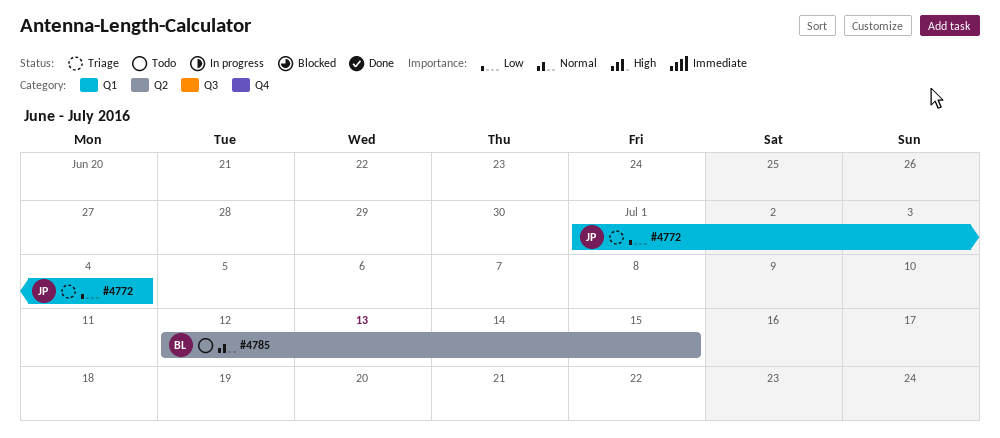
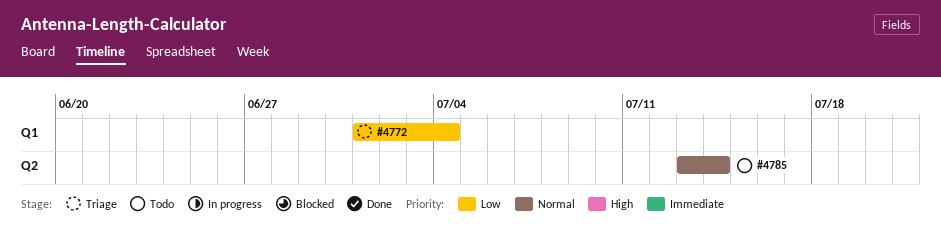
#4785, start: Jul 12 -> Jul 13
#4785, due: Jul 15 -> Jul 14

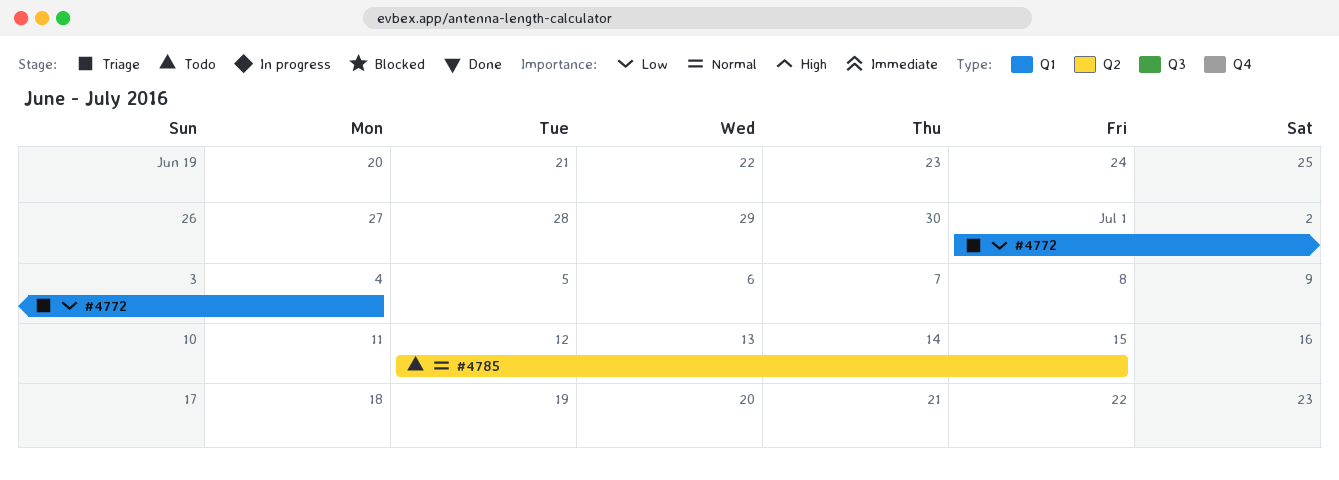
#4785, start: Jul 13 -> Jul 12
#4785, due: Jul 14 -> Jul 15

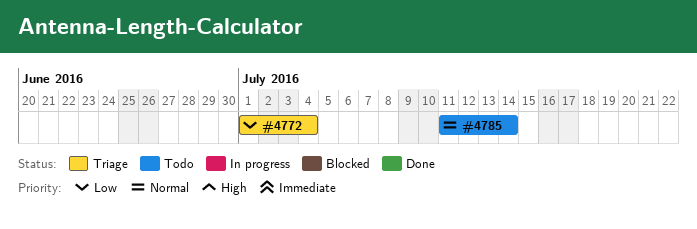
#4785, start: Jul 12 -> Jul 11
#4785, due: Jul 15 -> Jul 14

